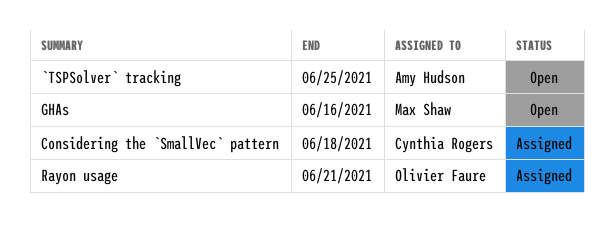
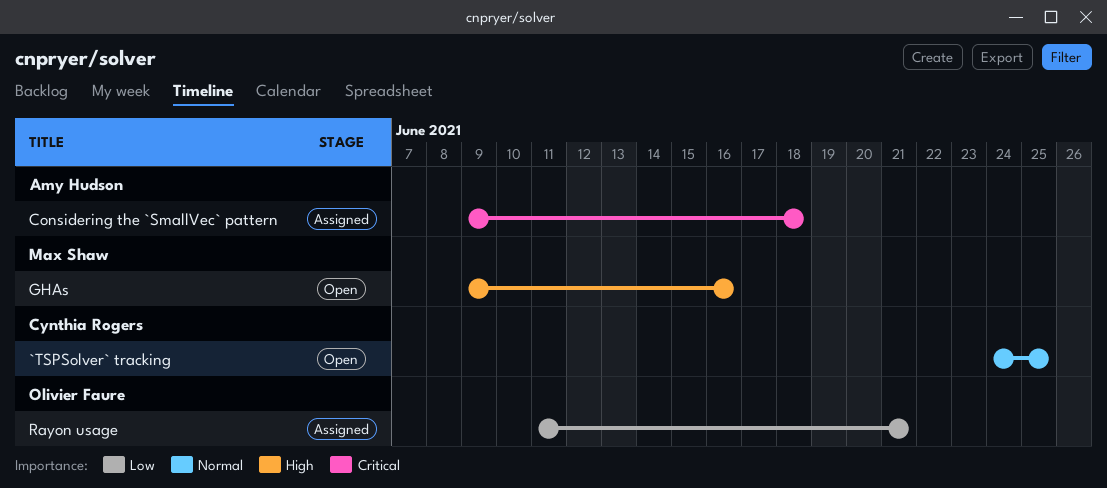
`TSPSolver` tracking, owner: Amy Hudson -> Cynthia Rogers
Considering the `SmallVec` pattern, owner: Cynthia Rogers -> Amy Hudson

